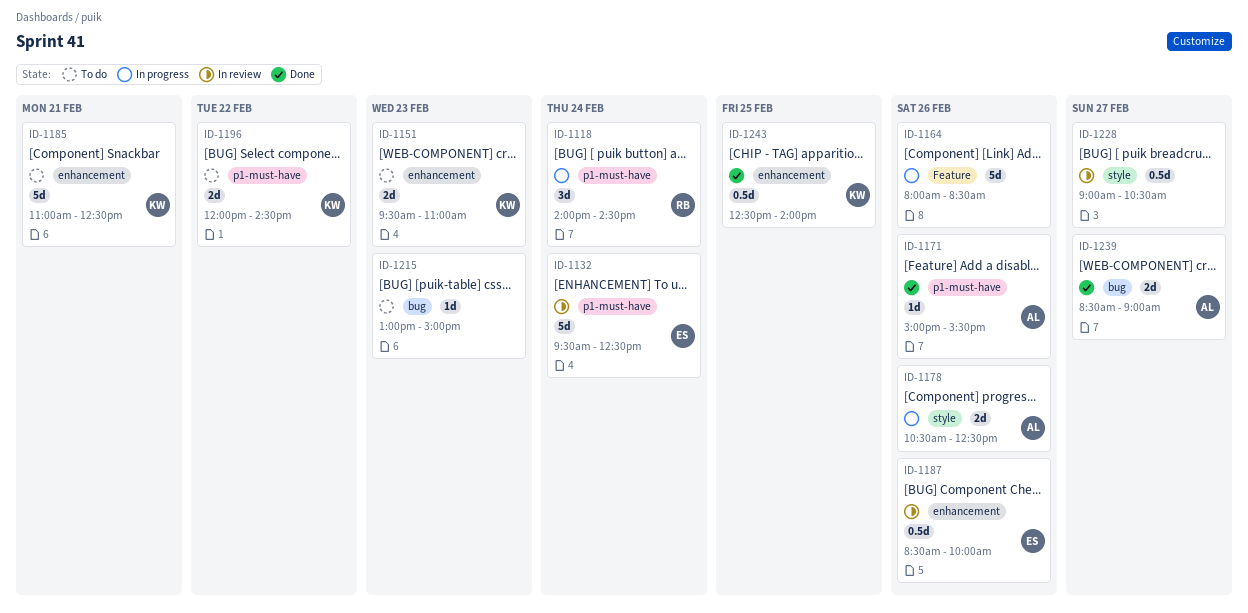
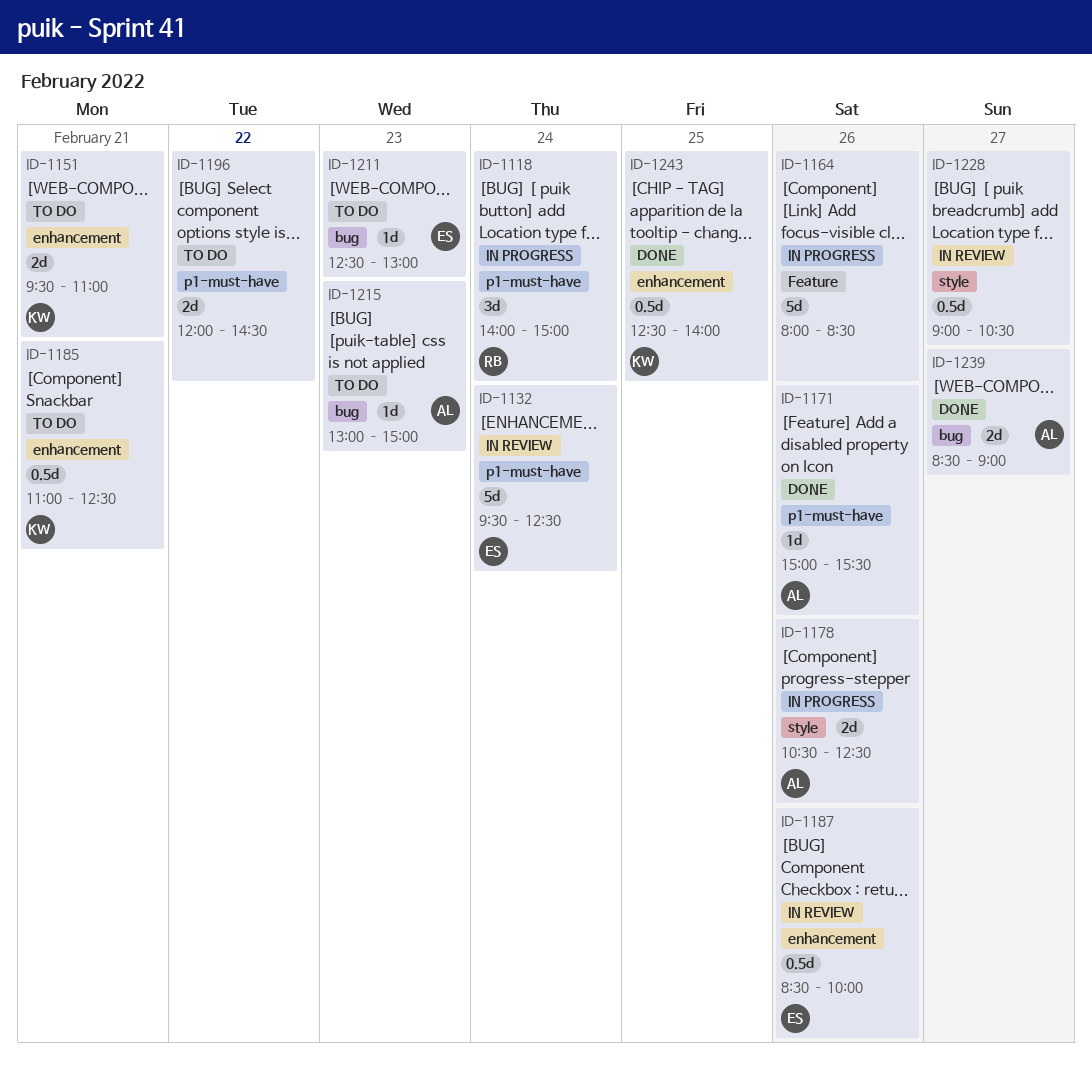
ID-1118, ends: 14:30 -> 15:00
ID-1151, day: Feb 23 -> Feb 21
ID-1185, estimate: 5d -> 0.5d
ID-1196, owner: KW -> none
ID-1211: none -> present
ID-1215, owner: none -> AL

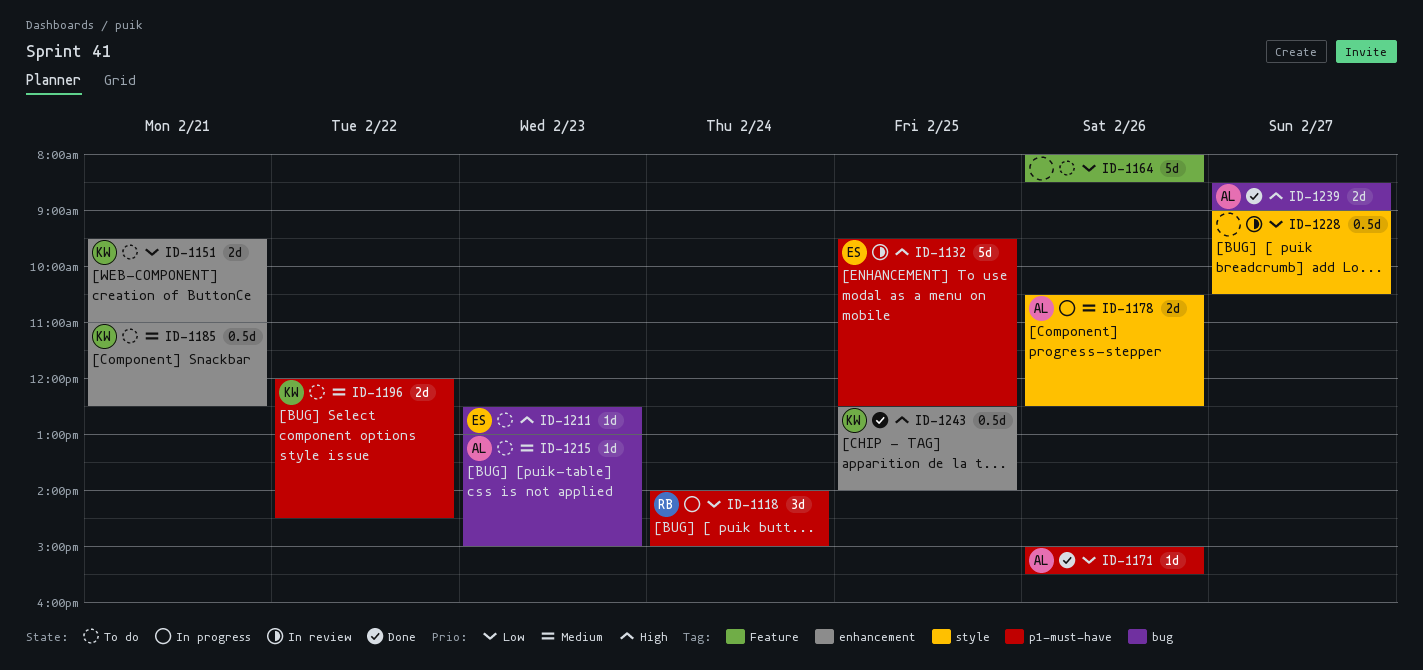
ID-1132, day: Feb 24 -> Feb 25
ID-1164, status: In progress -> To do
ID-1187: present -> none
ID-1196, owner: none -> KW

